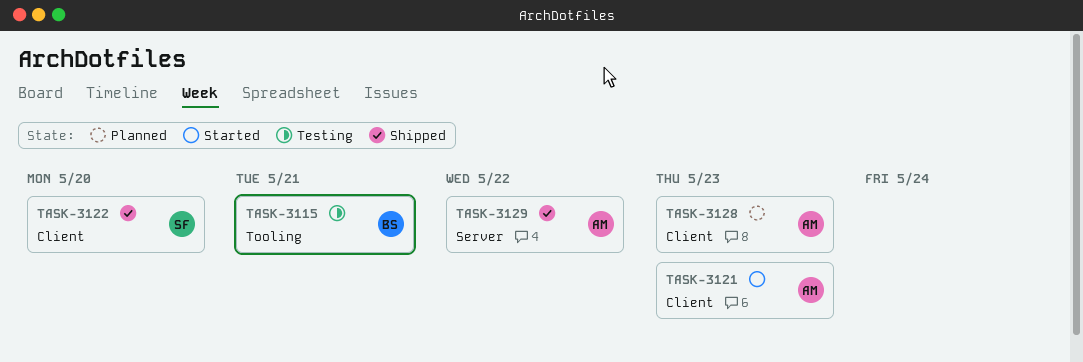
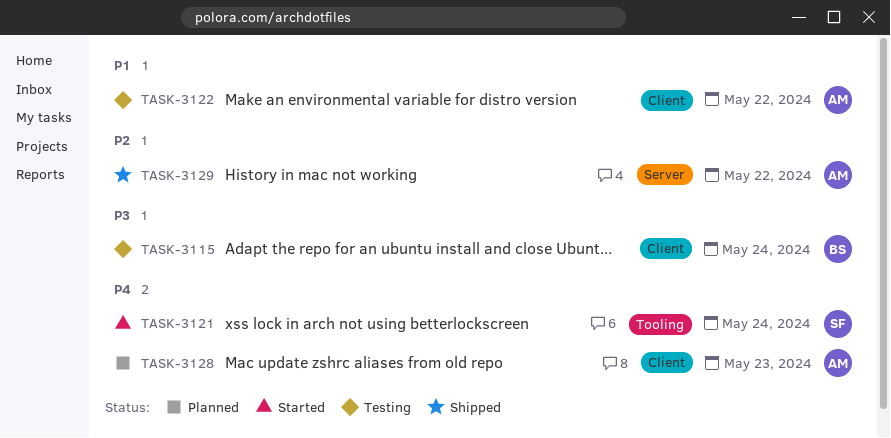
TASK-3115, label: Tooling -> Client
TASK-3115, due: May 21 -> May 24
TASK-3121, owner: AM -> SF
TASK-3121, label: Client -> Tooling
TASK-3121, due: May 23 -> May 24
TASK-3122, status: Shipped -> Testing
TASK-3122, owner: SF -> AM
TASK-3122, due: May 20 -> May 22

